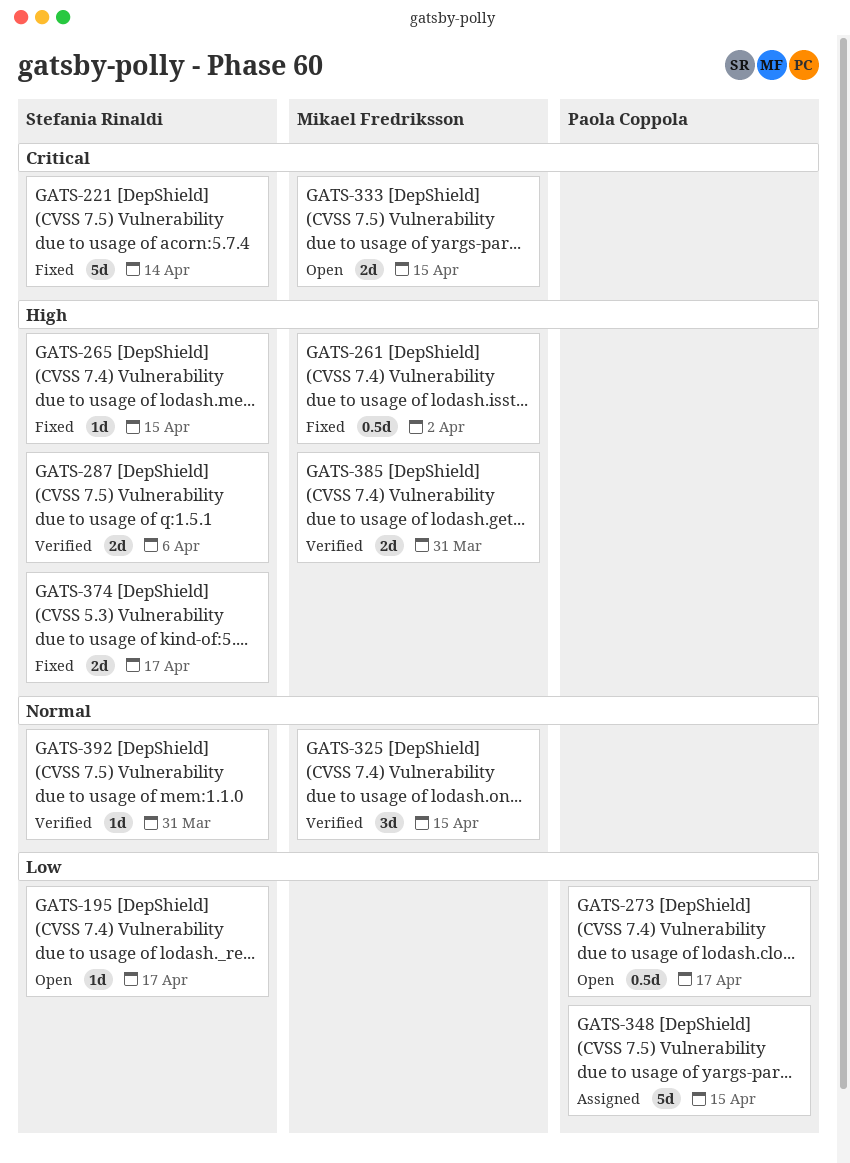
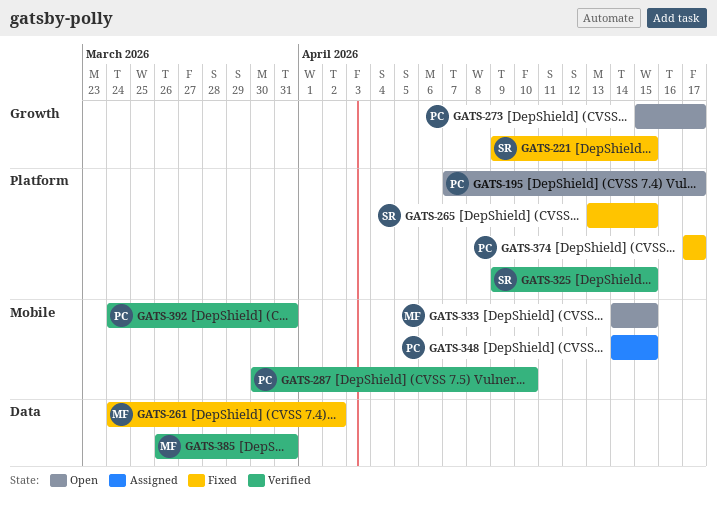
GATS-195, owner: Stefania Rinaldi -> Paola Coppola
GATS-221, due: Apr 14 -> Apr 15
GATS-287, owner: Stefania Rinaldi -> Paola Coppola
GATS-287, due: Apr 6 -> Apr 10
GATS-325, owner: Mikael Fredriksson -> Stefania Rinaldi
GATS-374, owner: Stefania Rinaldi -> Paola Coppola
GATS-392, owner: Stefania Rinaldi -> Paola Coppola

